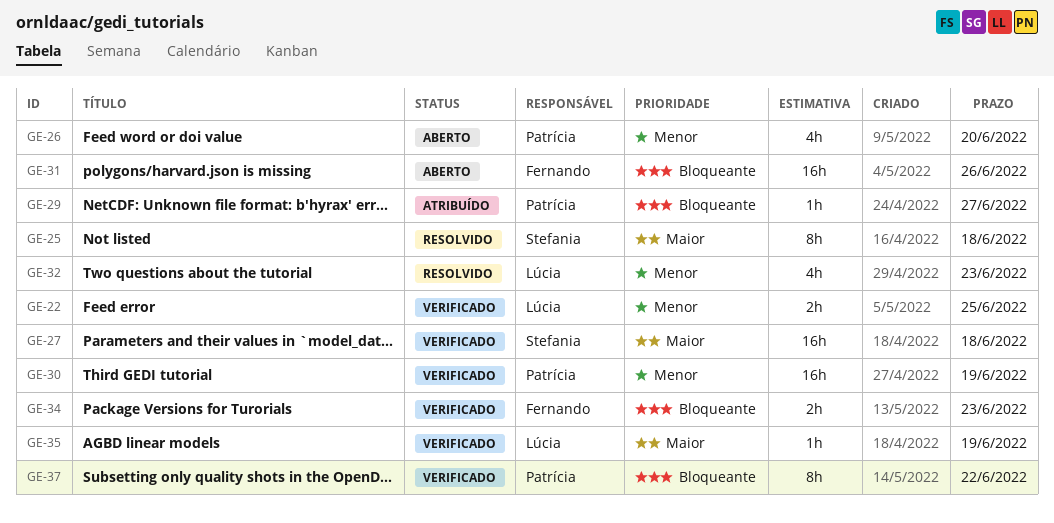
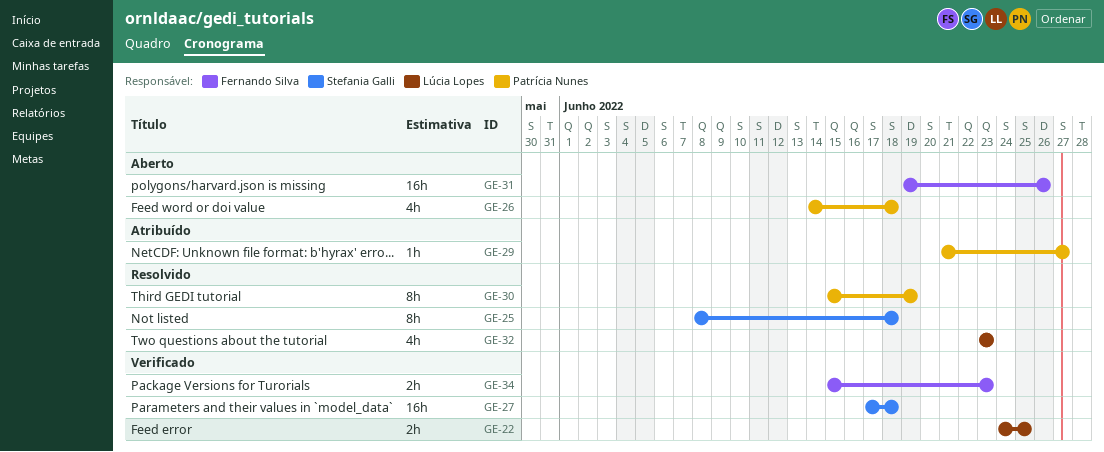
GE-26, due: Jun 20 -> Jun 18
GE-30, status: Verificado -> Resolvido
GE-30, estimate: 16h -> 8h
GE-35: present -> none
GE-37: present -> none

